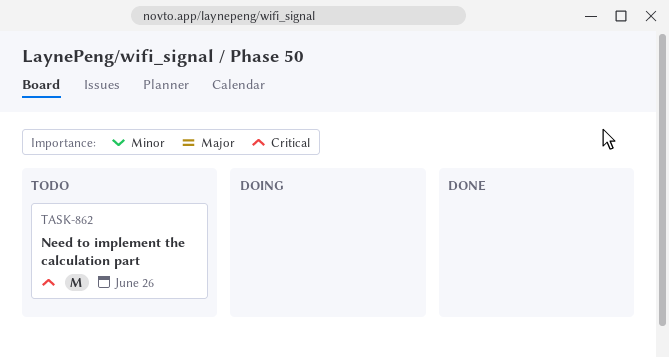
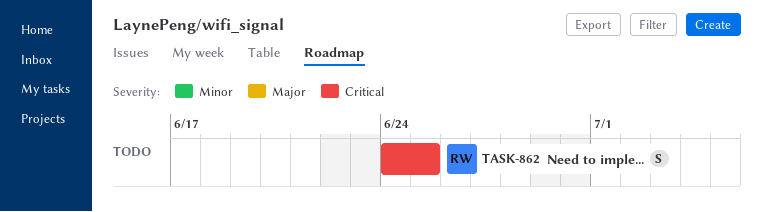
TASK-862, estimate: M -> S
TASK-862, due: Jun 26 -> Jun 25

